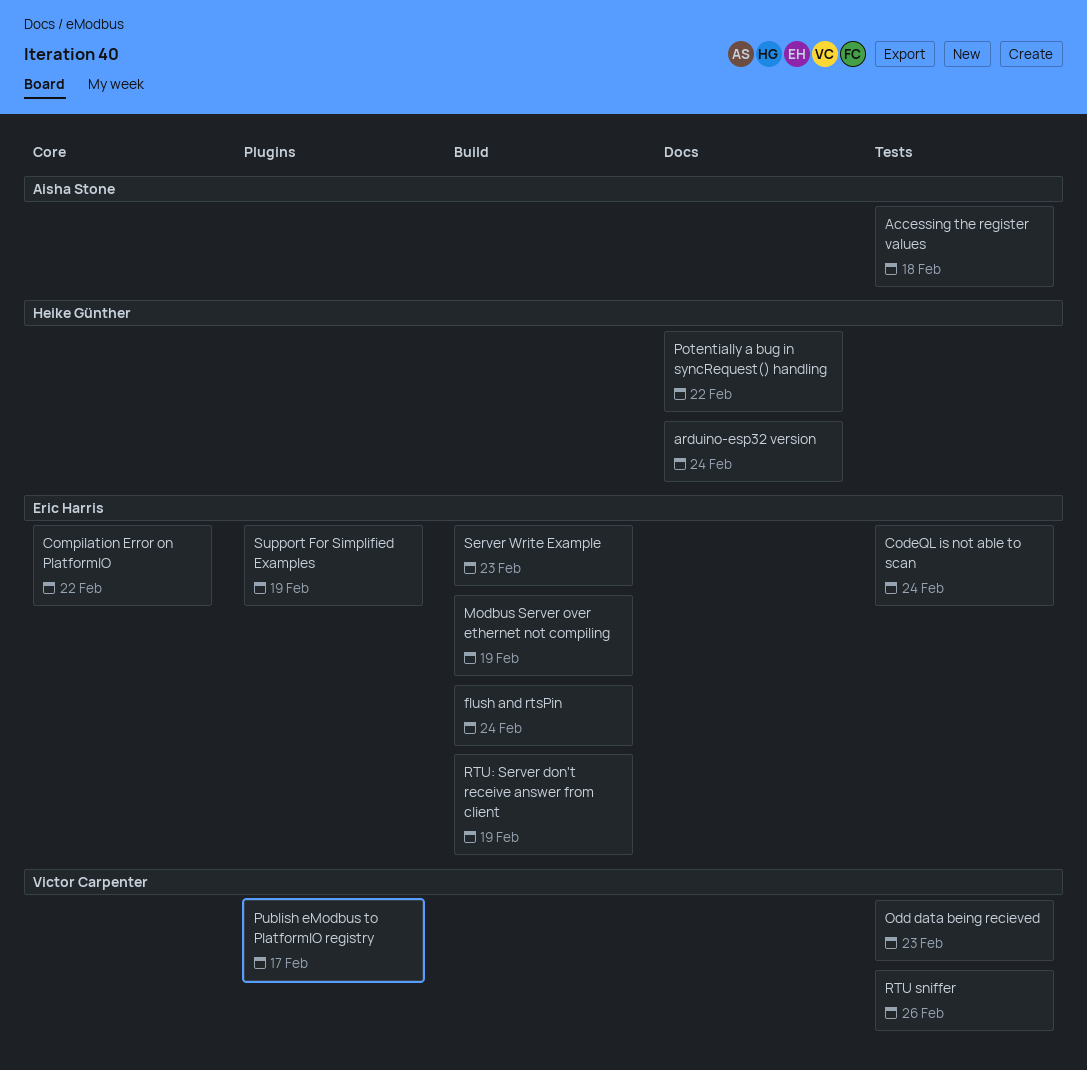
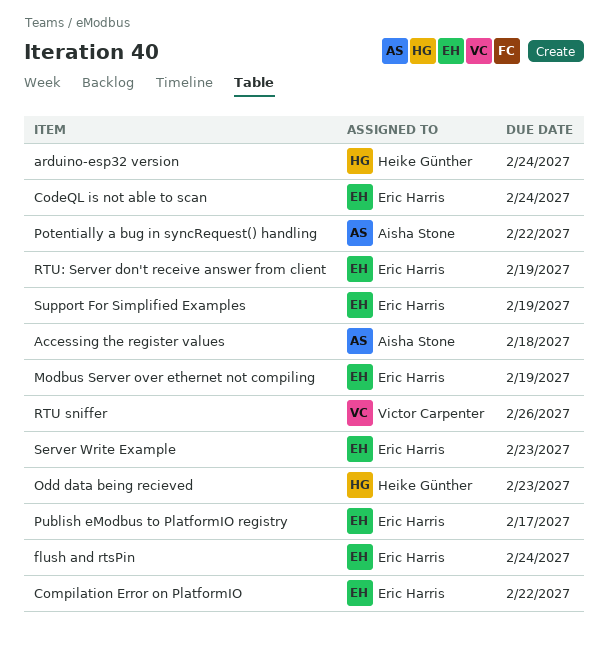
Odd data being recieved, owner: Victor Carpenter -> Heike Günther
Potentially a bug in syncRequest() handling, owner: Heike Günther -> Aisha Stone
Publish eModbus to PlatformIO registry, owner: Victor Carpenter -> Eric Harris

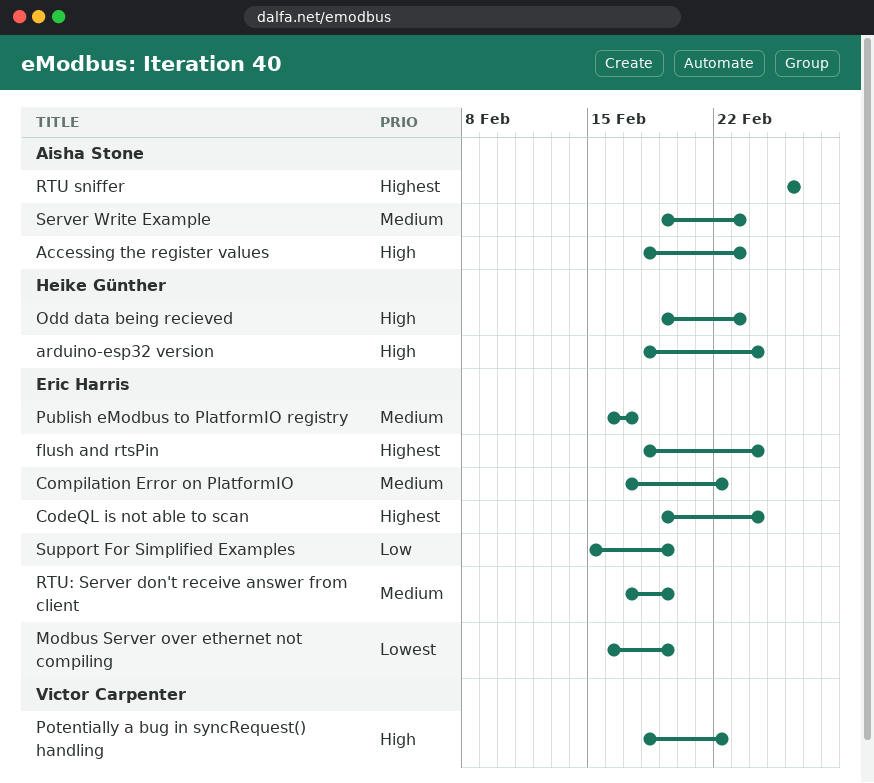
Accessing the register values, due: Feb 18 -> Feb 23
Potentially a bug in syncRequest() handling, owner: Aisha Stone -> Victor Carpenter
RTU sniffer, owner: Victor Carpenter -> Aisha Stone
Server Write Example, owner: Eric Harris -> Aisha Stone

